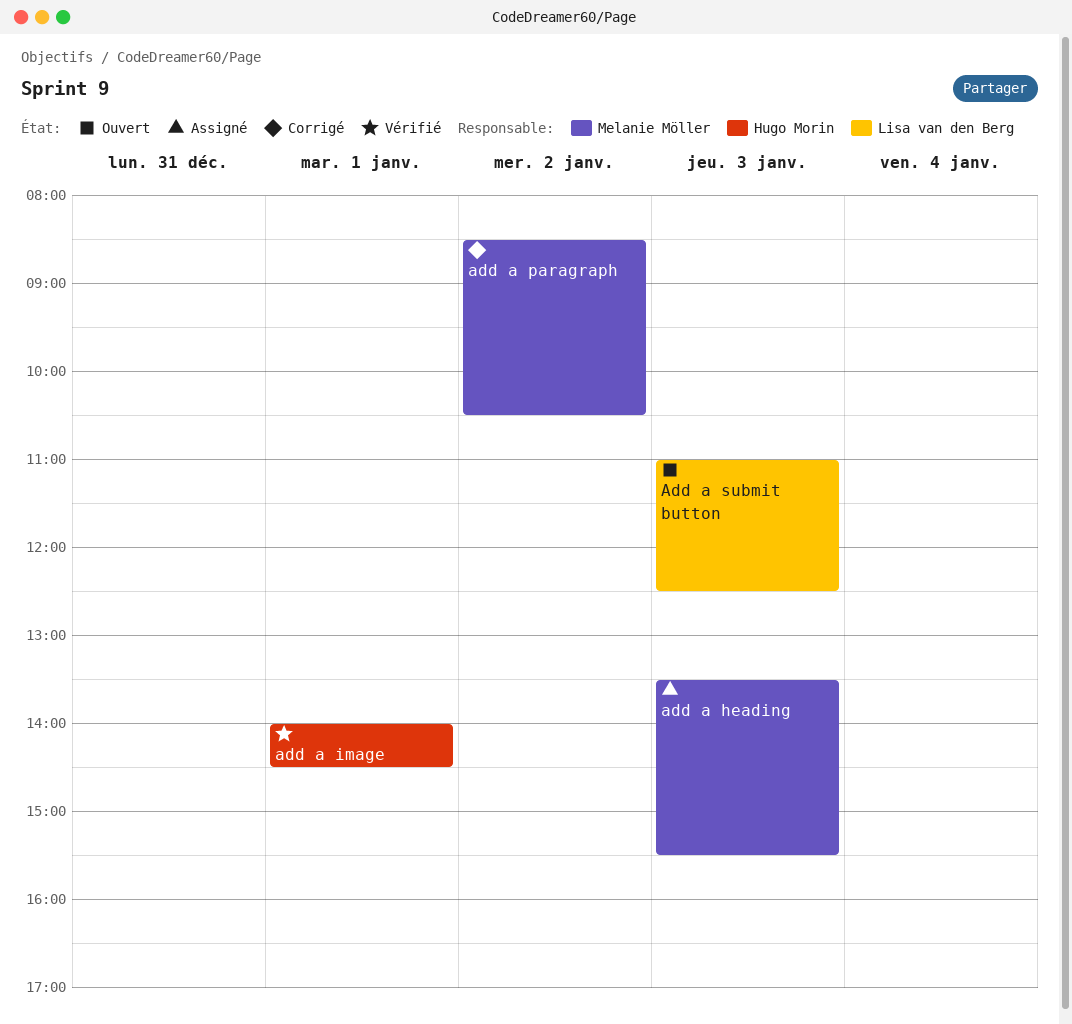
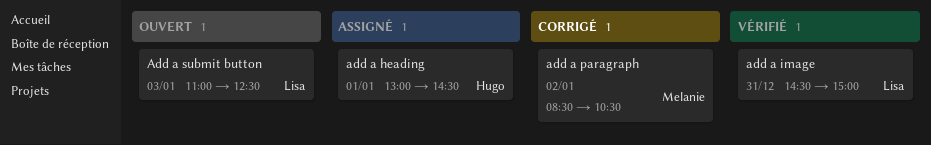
add a heading, owner: Melanie Möller -> Hugo Morin
add a heading, day: Jan 3 -> Jan 1
add a heading, begins: 13:30 -> 13:00
add a heading, ends: 15:30 -> 14:30
add a image, owner: Hugo Morin -> Lisa van den Berg
add a image, day: Jan 1 -> Dec 31
add a image, begins: 14:00 -> 14:30
add a image, ends: 14:30 -> 15:00

